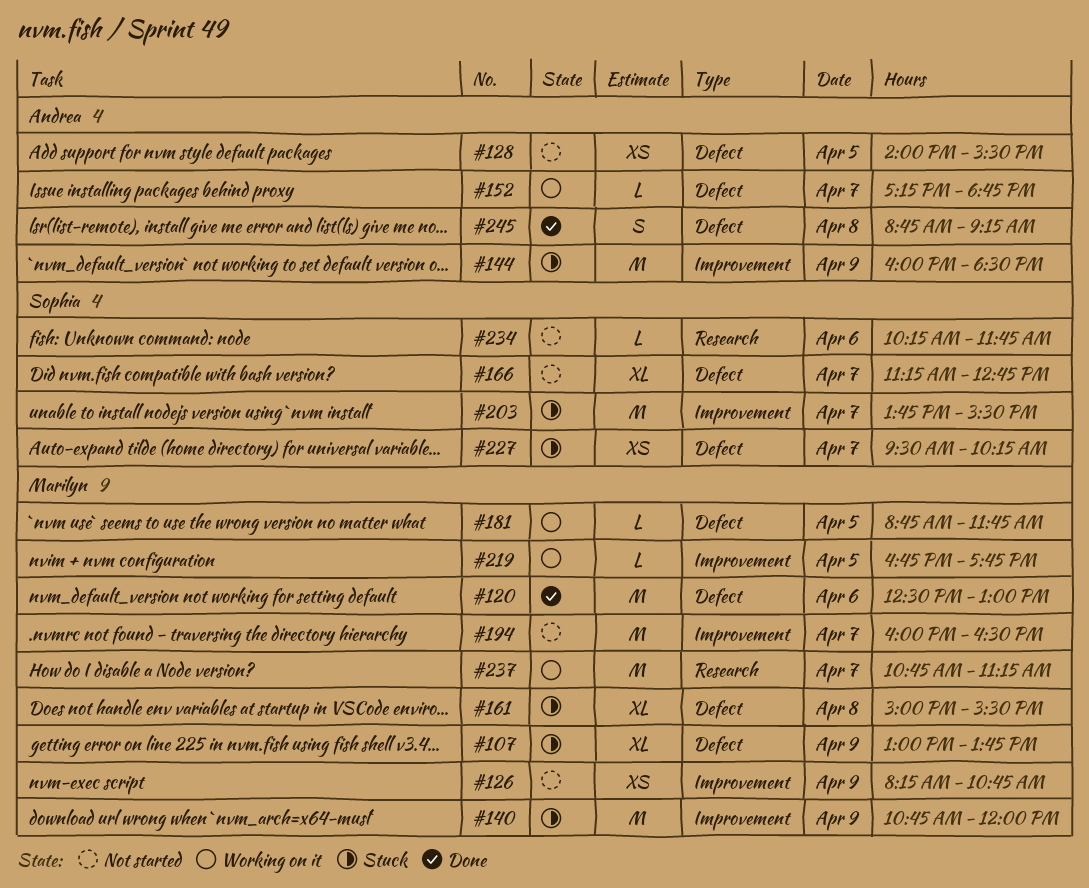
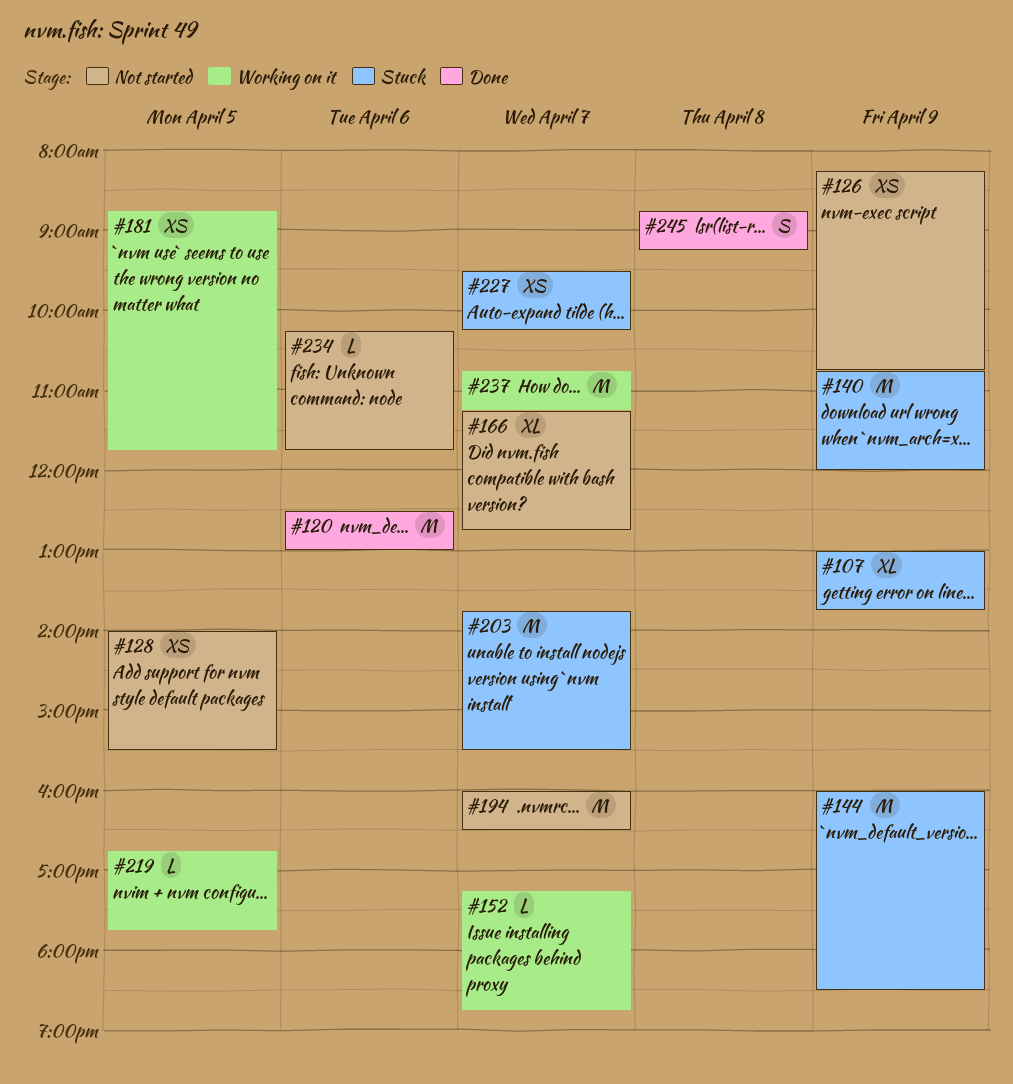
#161: present -> none
#181, estimate: L -> XS

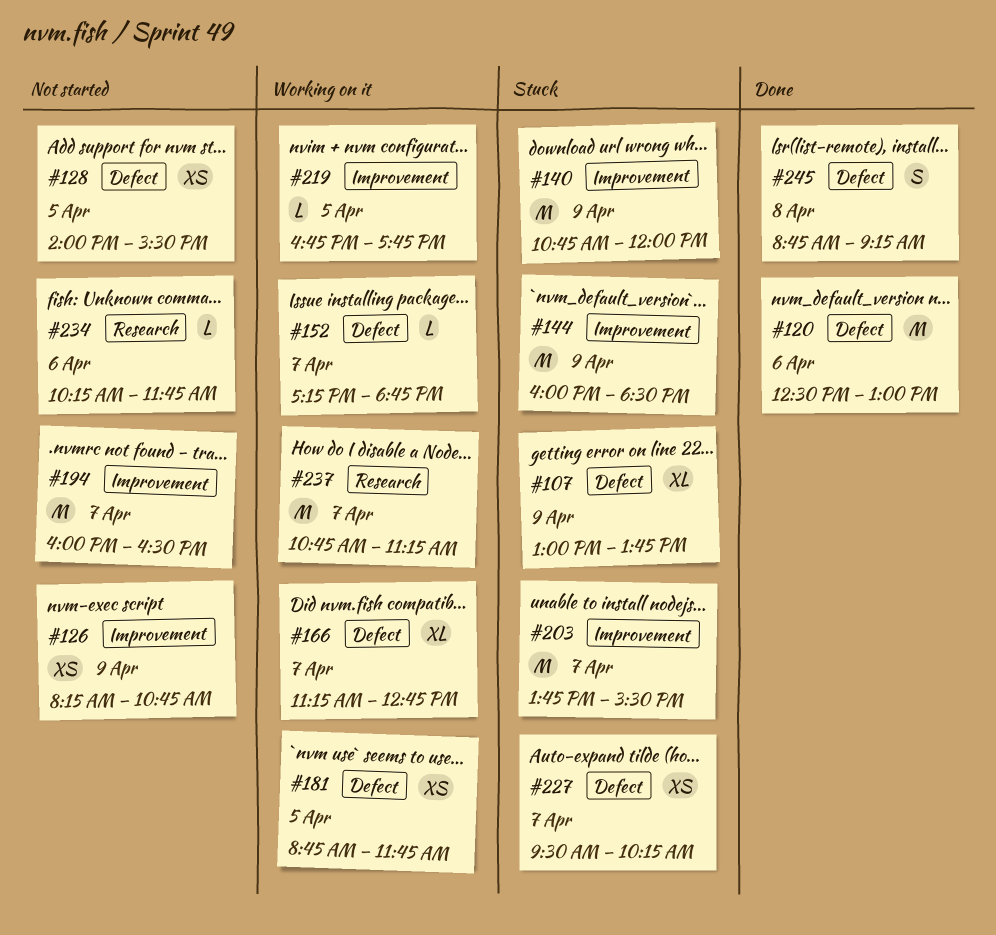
#166, status: Not started -> Working on it

